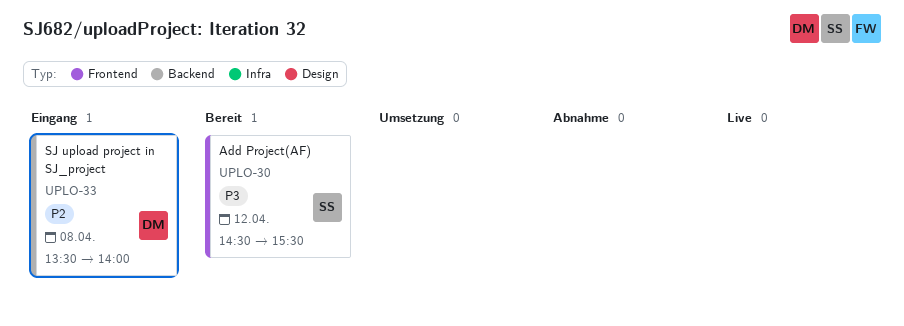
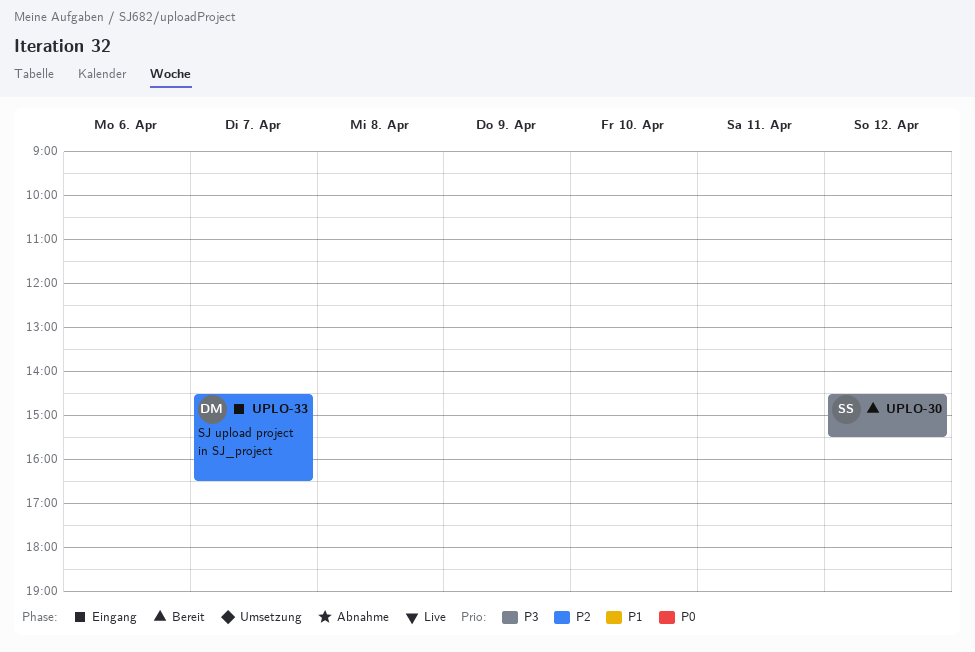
UPLO-33, day: Apr 8 -> Apr 7
UPLO-33, begins: 13:30 -> 14:30
UPLO-33, ends: 14:00 -> 16:30

